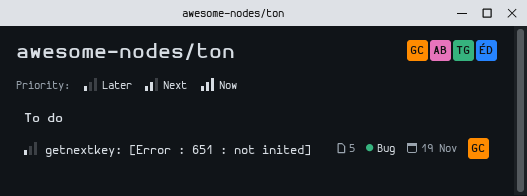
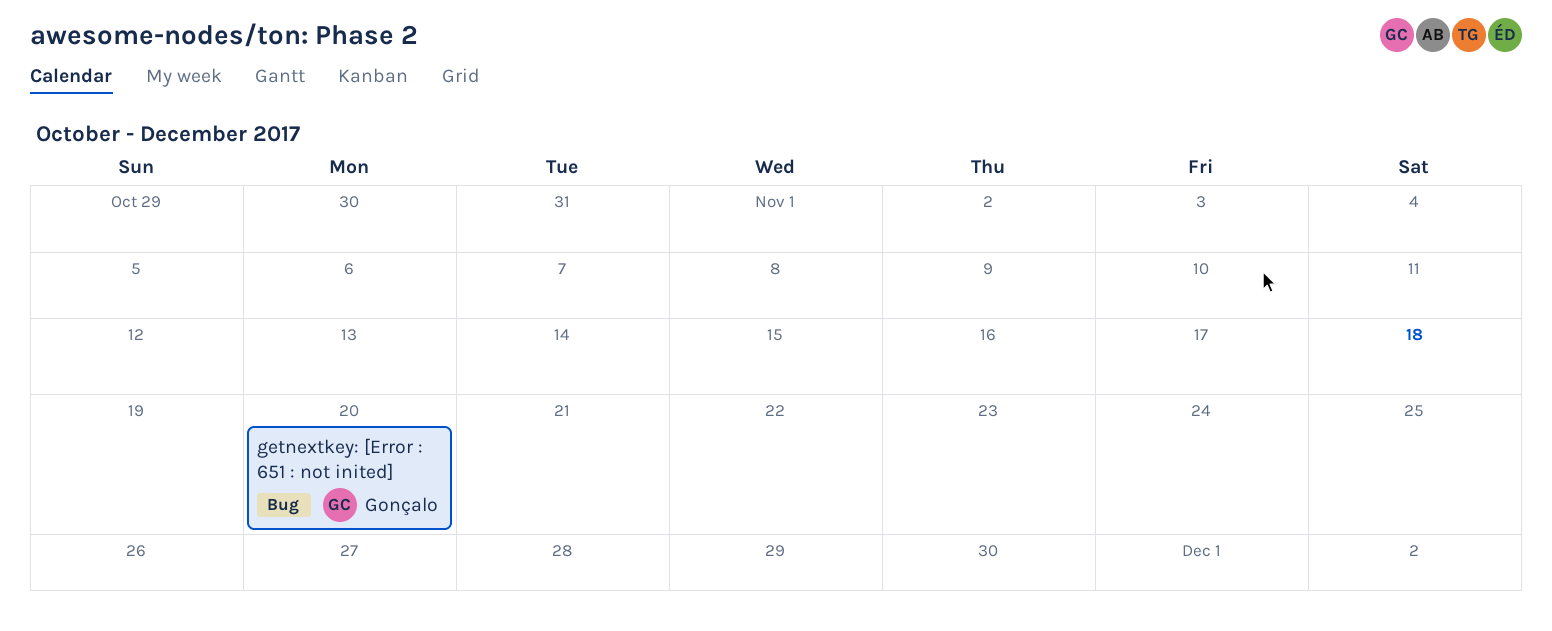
getnextkey: [Error : 651 : not inited], due: Nov 19 -> Nov 20

